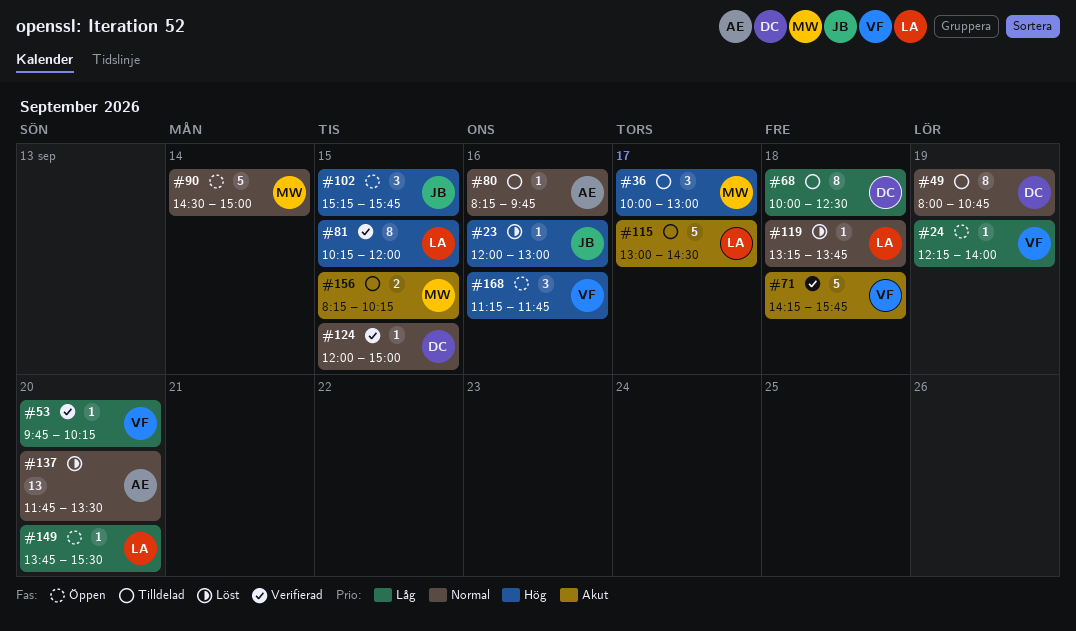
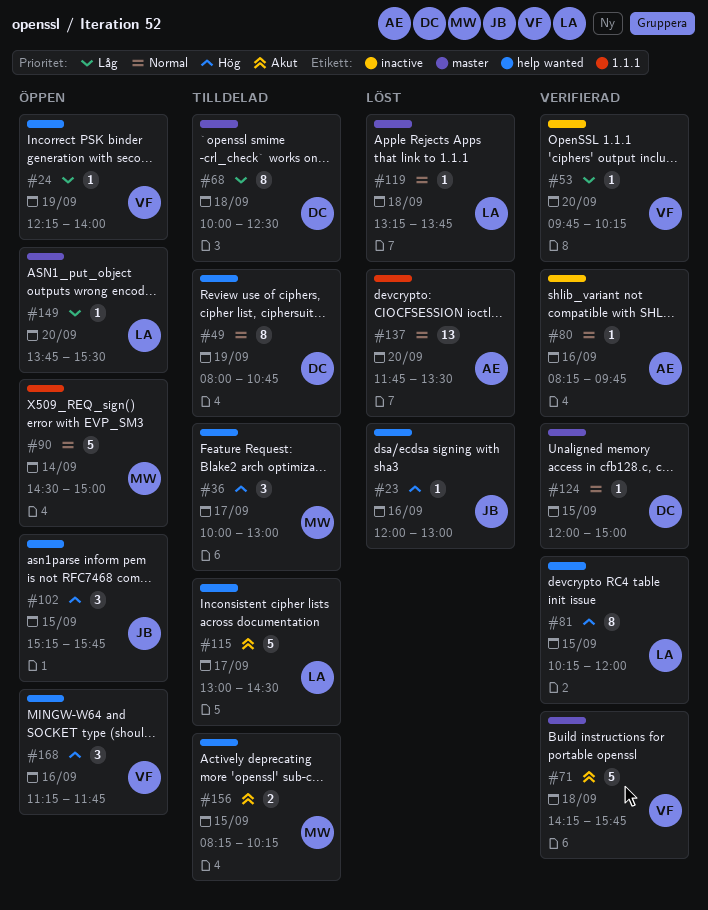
#80, status: Tilldelad -> Verifierad

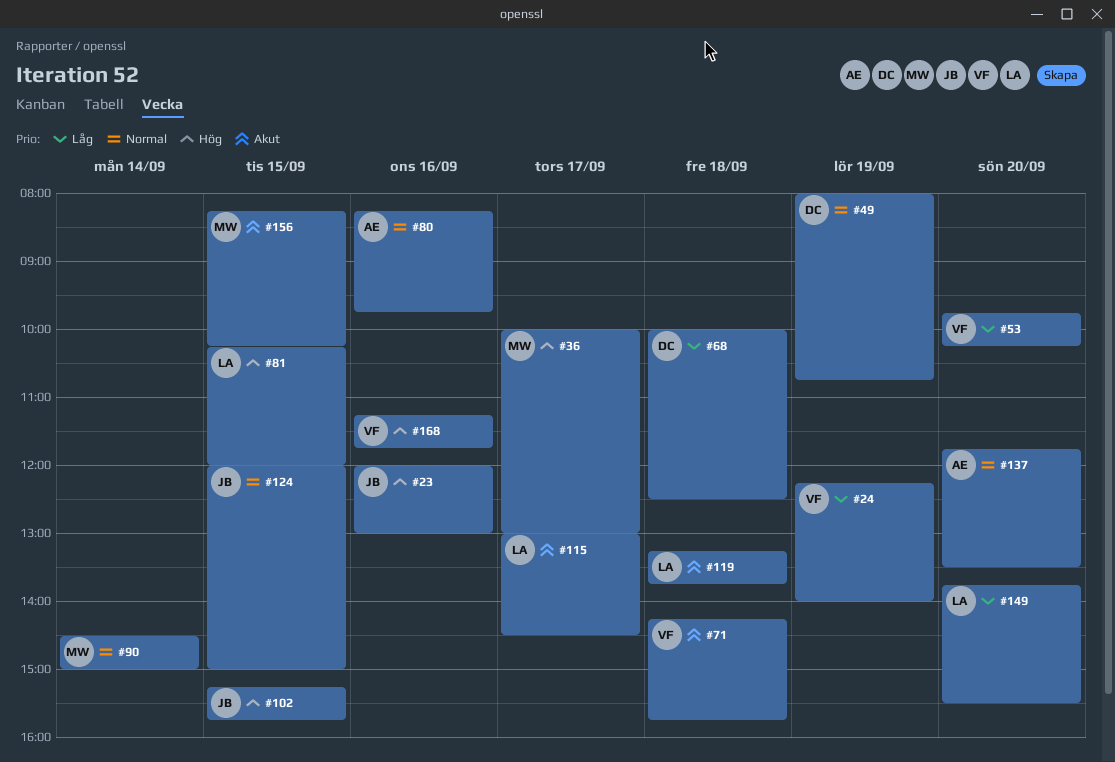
#119, priority: Normal -> Akut
#124, owner: DC -> JB

